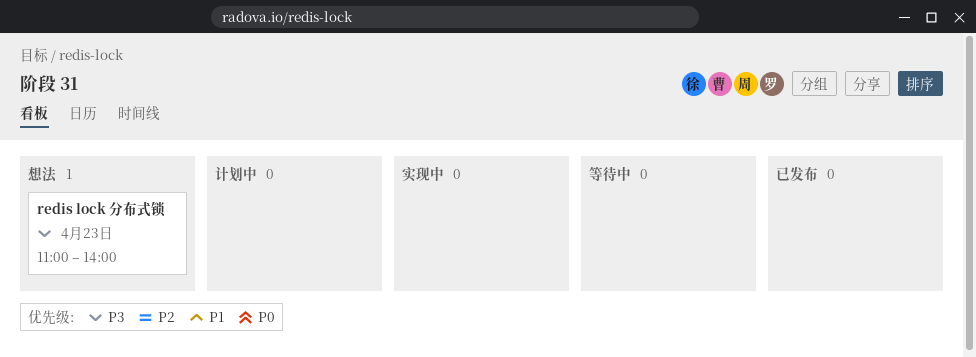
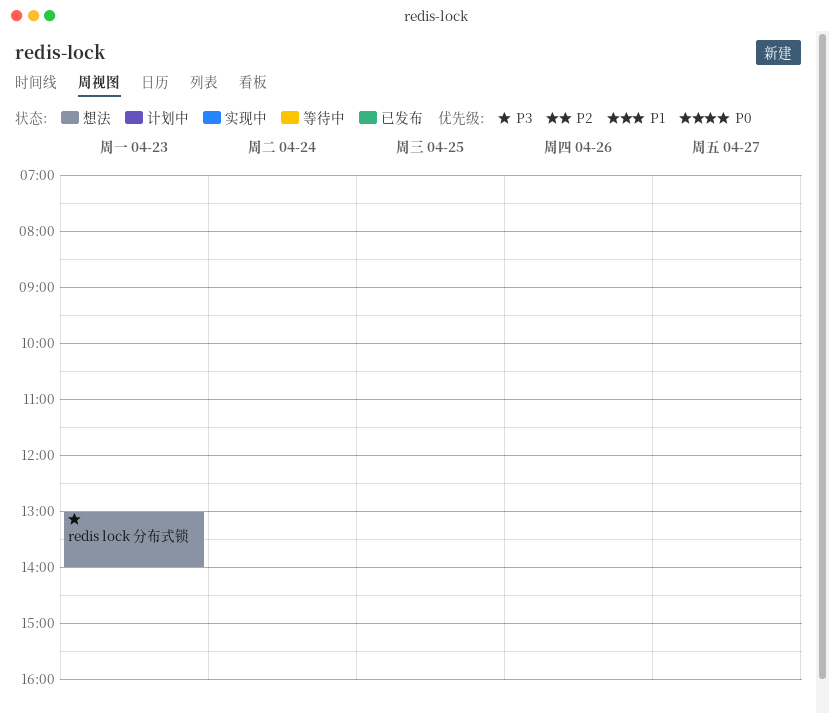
redis lock 分布式锁, begins: 11:00 -> 13:00

